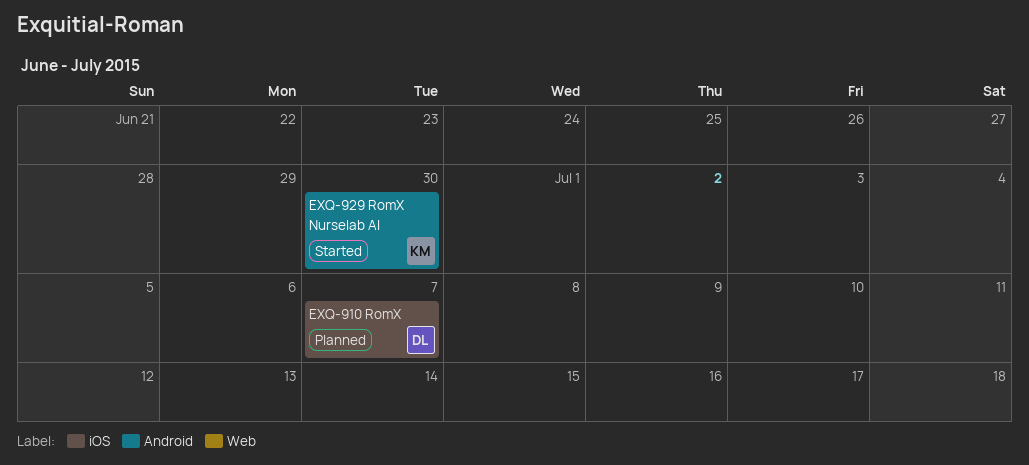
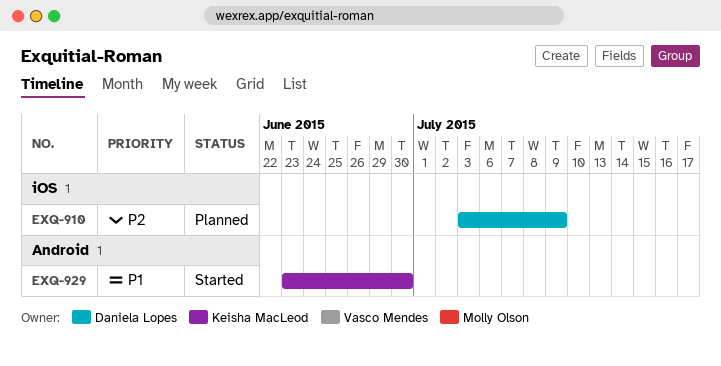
EXQ-910, due: Jul 7 -> Jul 9

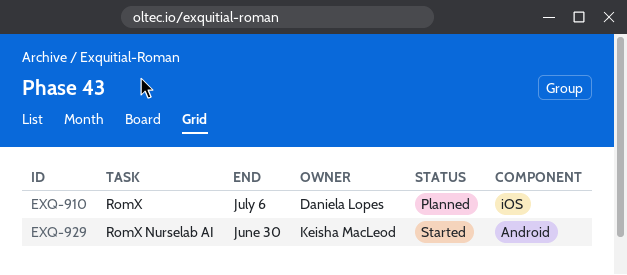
EXQ-910, due: Jul 9 -> Jul 6

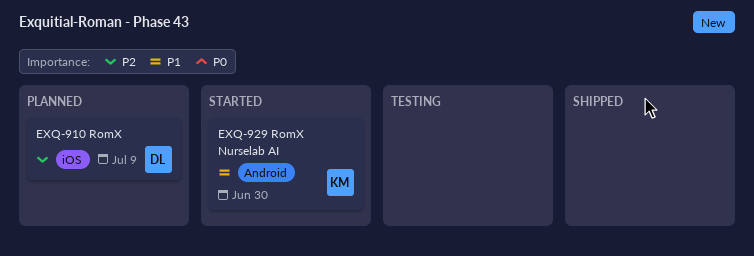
EXQ-910, due: Jul 6 -> Jul 9

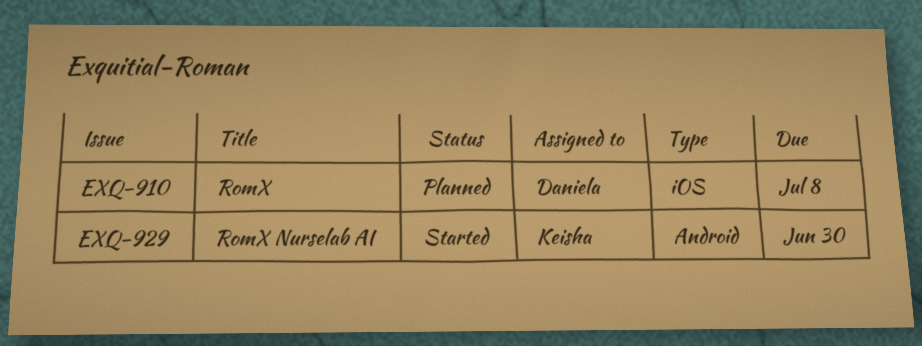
EXQ-910, due: Jul 9 -> Jul 8

